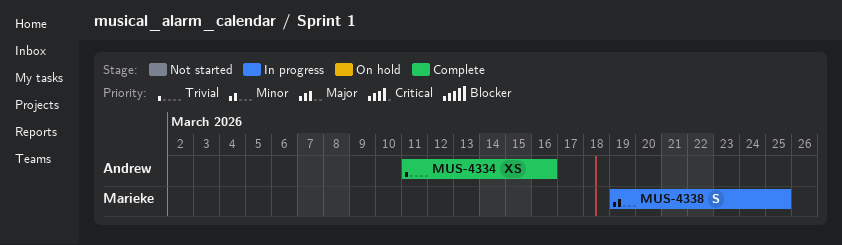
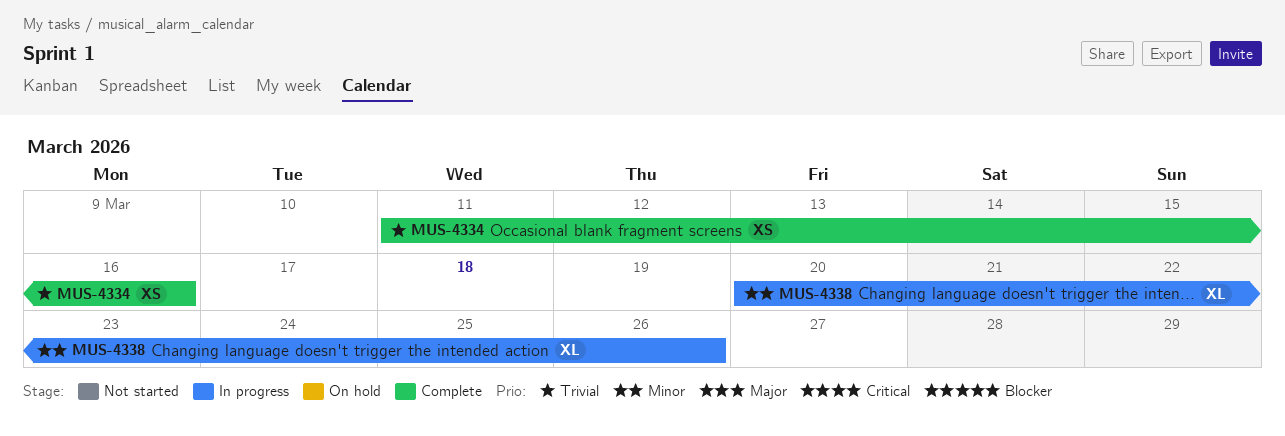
MUS-4338, estimate: S -> XL
MUS-4338, start: Mar 19 -> Mar 20
MUS-4338, due: Mar 25 -> Mar 26

